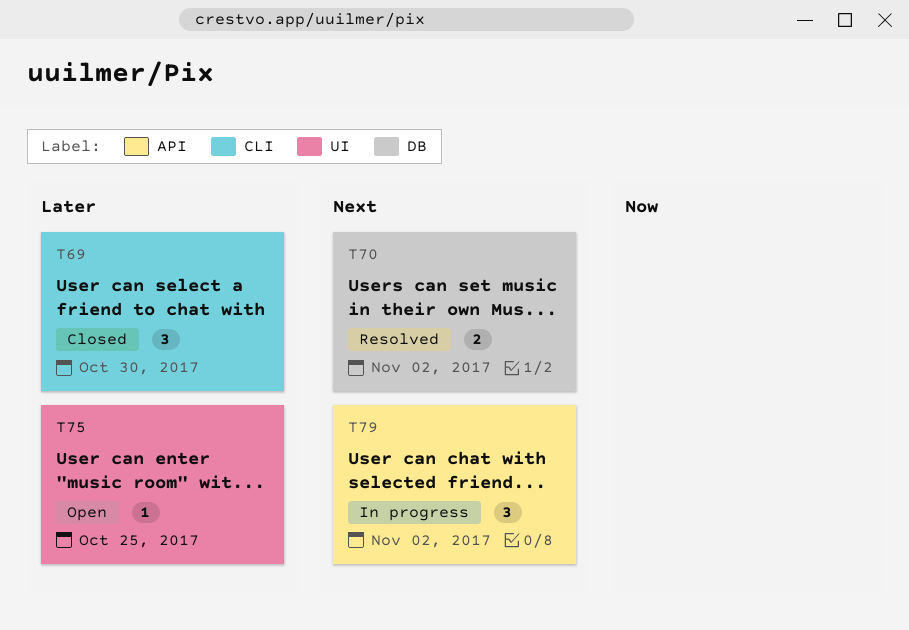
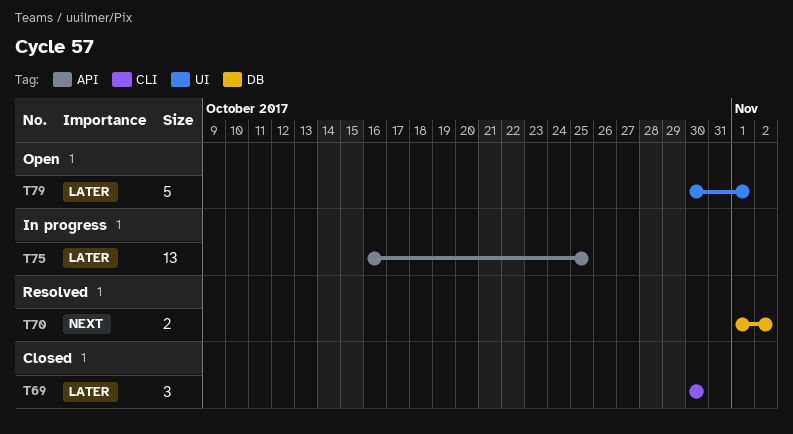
T75, status: Open -> In progress
T75, label: UI -> API
T75, estimate: 1 -> 13
T79, status: In progress -> Open
T79, priority: Next -> Later
T79, label: API -> UI
T79, estimate: 3 -> 5
T79, due: Nov 2 -> Nov 1

